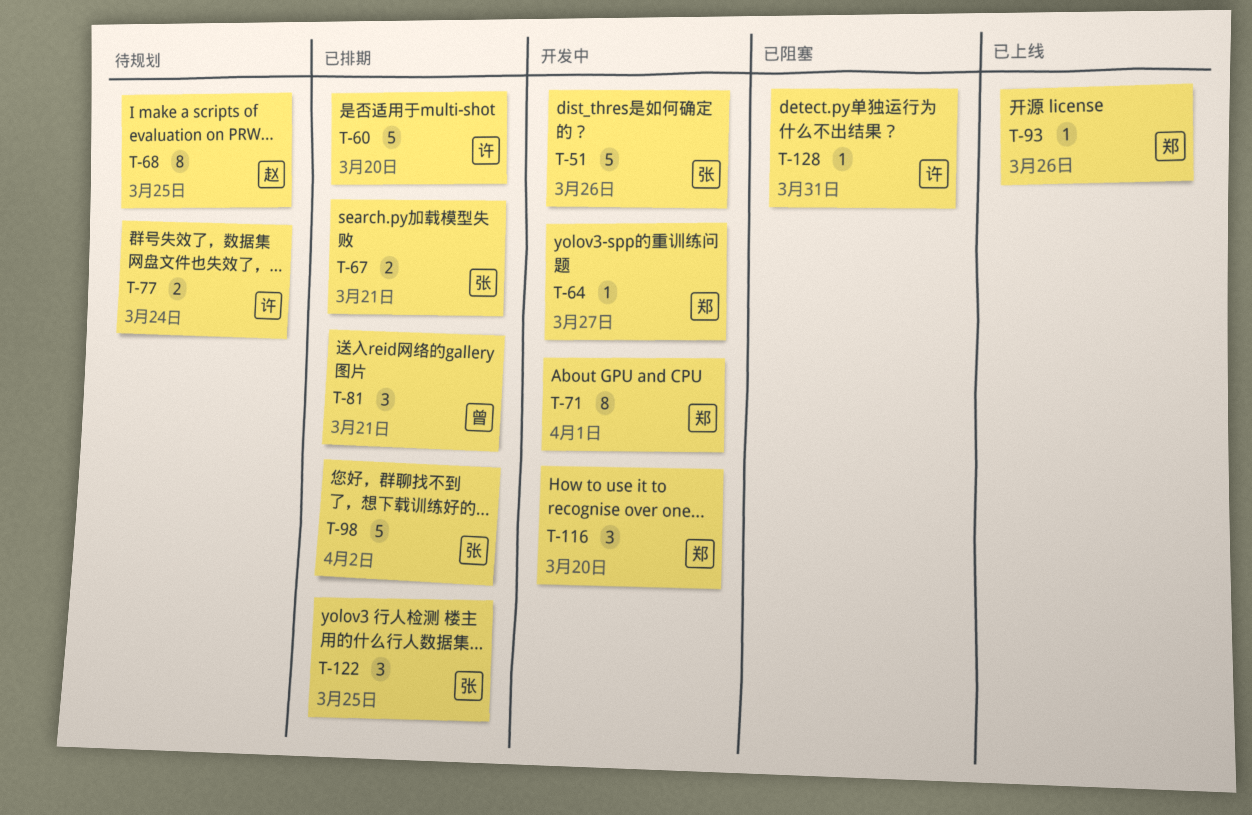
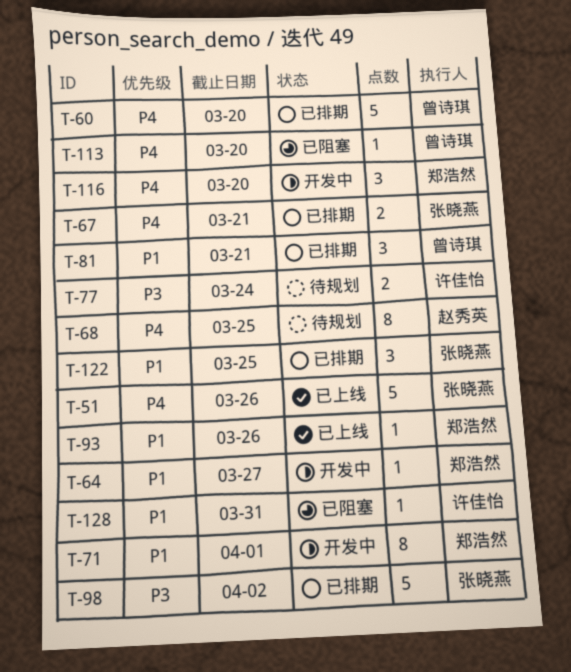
T-51, status: 开发中 -> 已上线
T-60, owner: 许佳怡 -> 曾诗琪
T-113: none -> present

